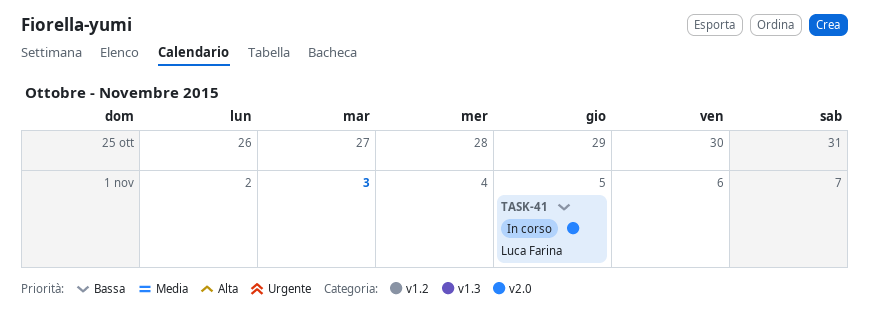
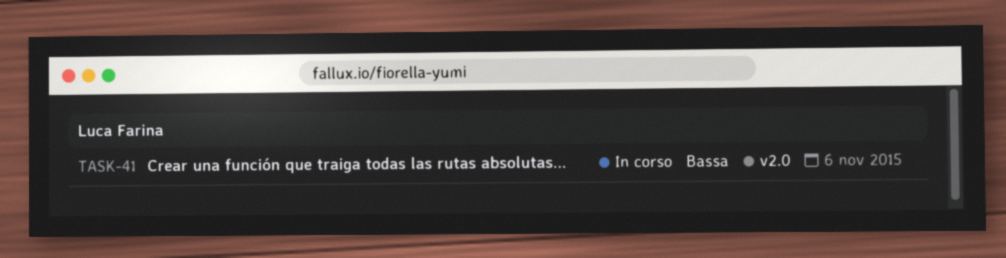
TASK-41, due: Nov 5 -> Nov 6

